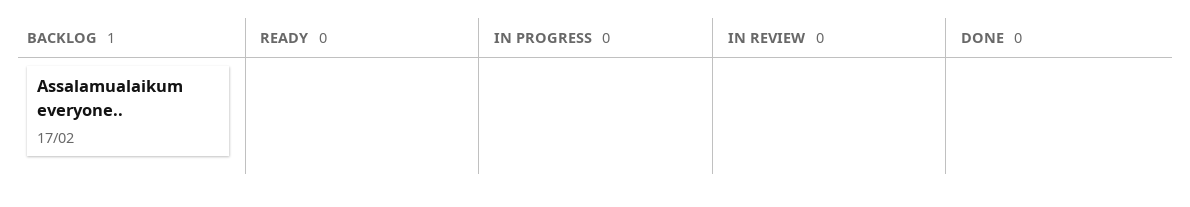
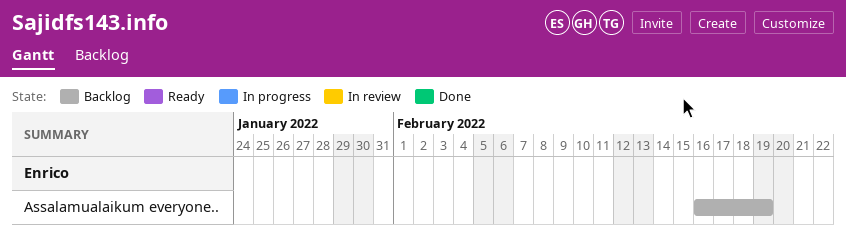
Assalamualaikum everyone.., due: Feb 17 -> Feb 19

